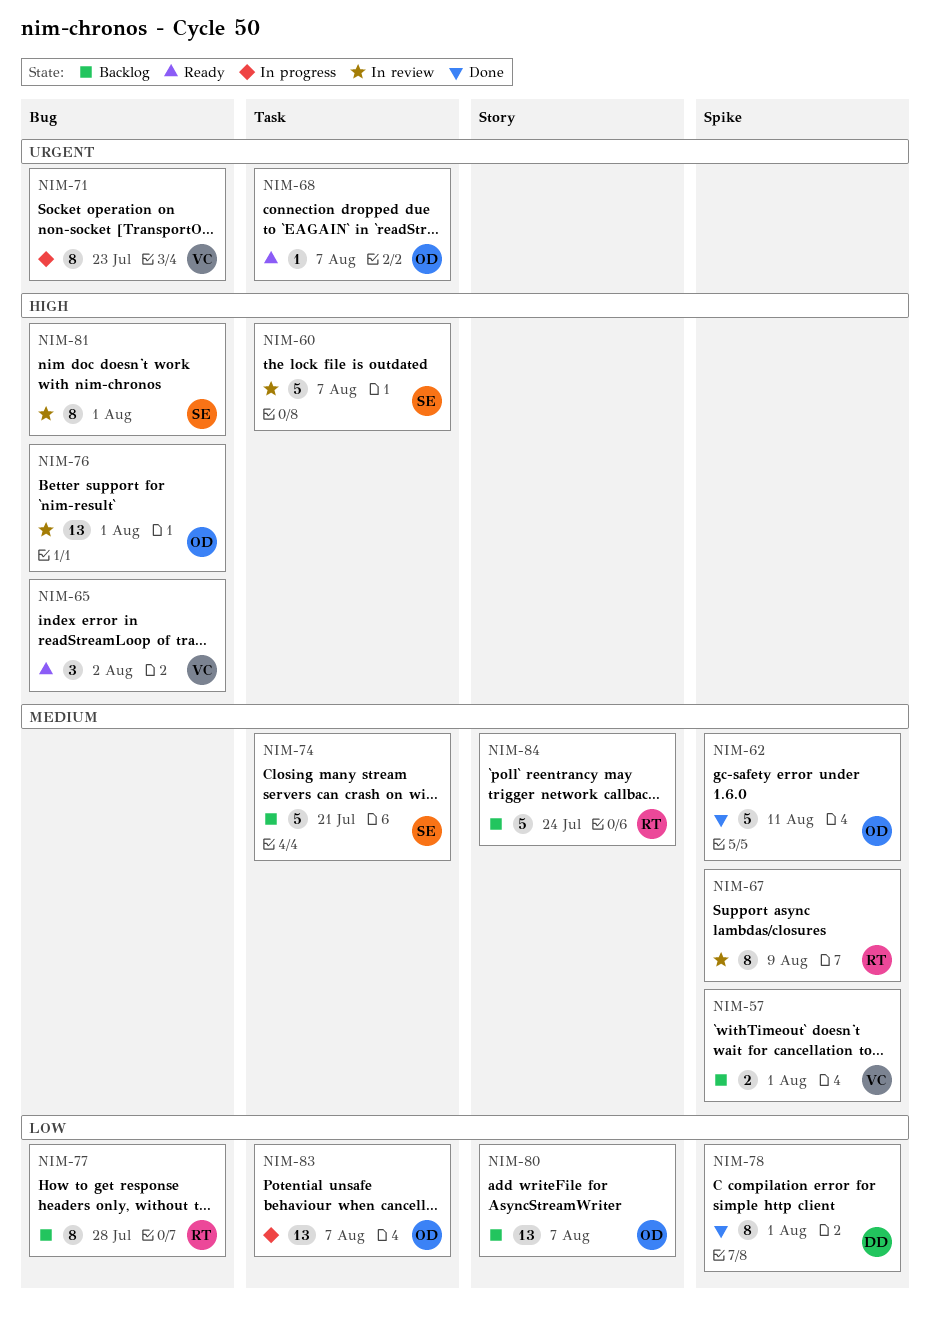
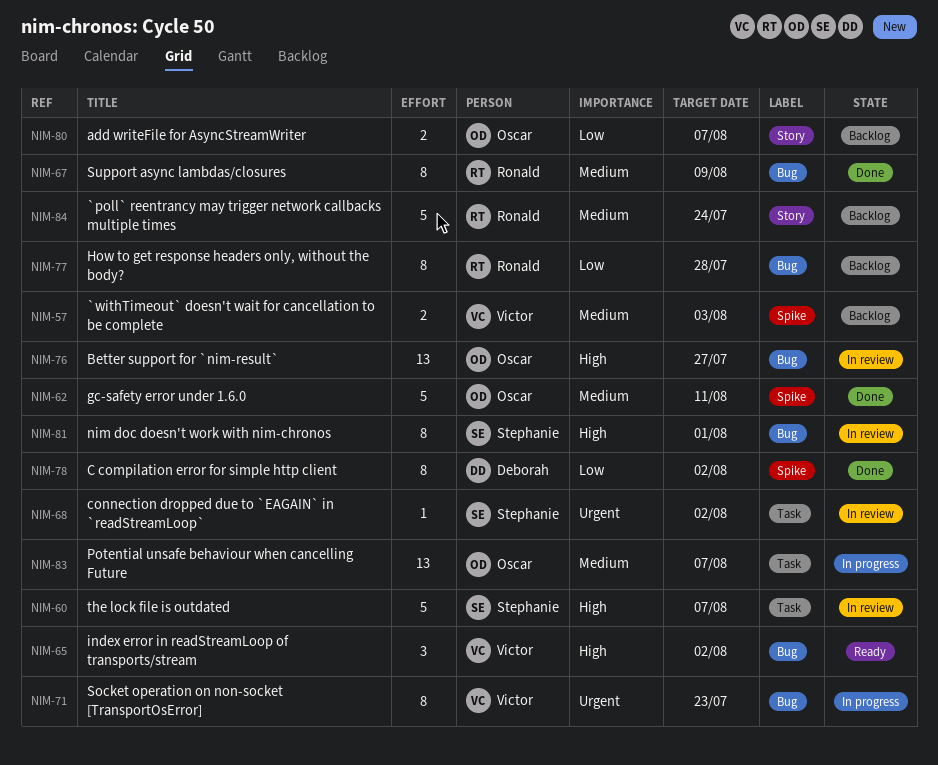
NIM-57, due: Aug 1 -> Aug 3
NIM-67, status: In review -> Done
NIM-67, label: Spike -> Bug
NIM-68, status: Ready -> In review
NIM-68, owner: Oscar -> Stephanie
NIM-68, due: Aug 7 -> Aug 2
NIM-74: present -> none
NIM-76, due: Aug 1 -> Jul 27
NIM-78, due: Aug 1 -> Aug 2
NIM-80, estimate: 13 -> 2
NIM-83, priority: Low -> Medium

